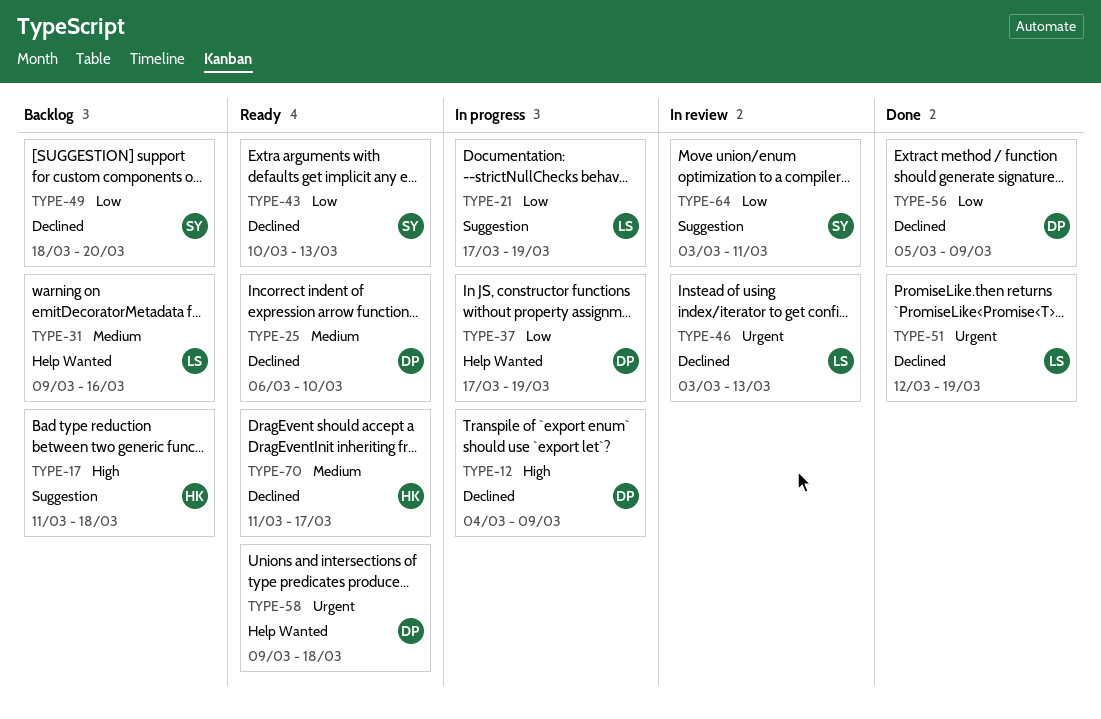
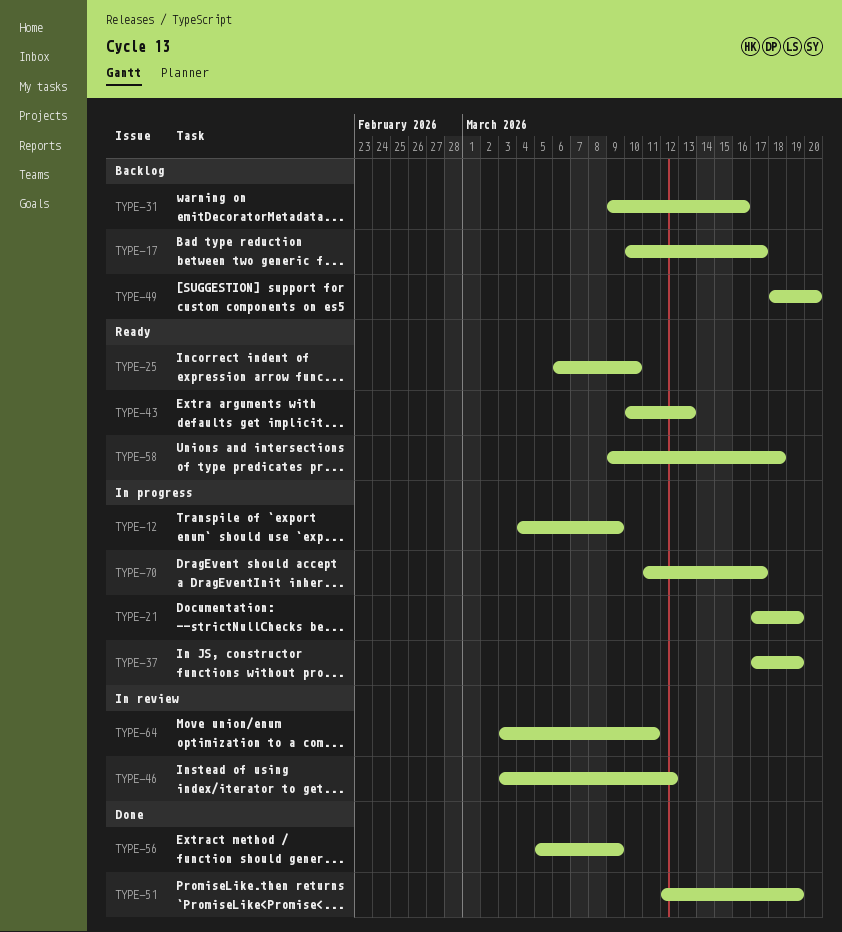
TYPE-17, start: Mar 11 -> Mar 10
TYPE-17, due: Mar 18 -> Mar 17
TYPE-46, due: Mar 13 -> Mar 12
TYPE-70, status: Ready -> In progress

